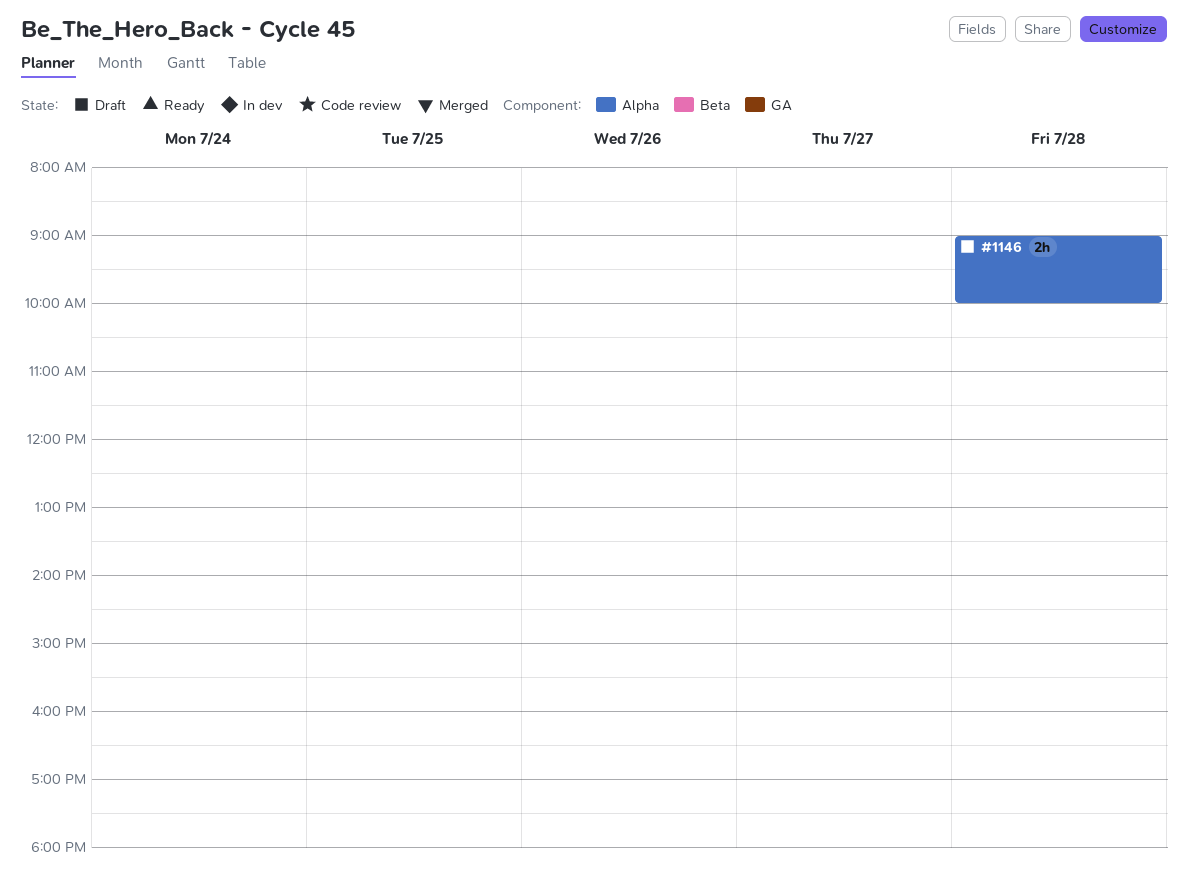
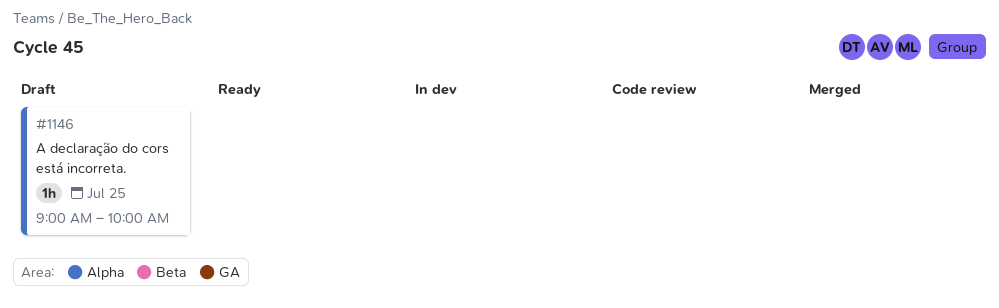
#1146, estimate: 2h -> 1h
#1146, day: Jul 28 -> Jul 25

